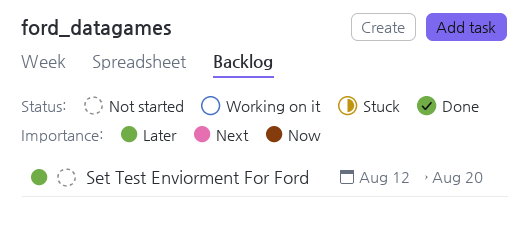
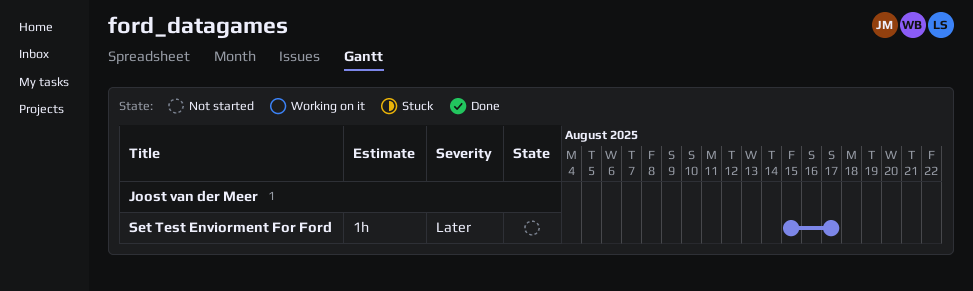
Set Test Enviorment For Ford, start: Aug 12 -> Aug 15
Set Test Enviorment For Ford, due: Aug 20 -> Aug 17

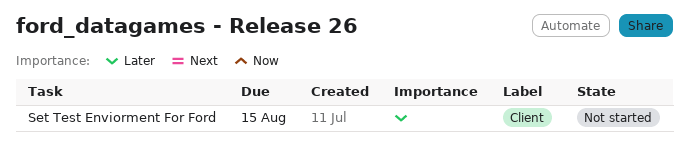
Set Test Enviorment For Ford, due: Aug 17 -> Aug 15

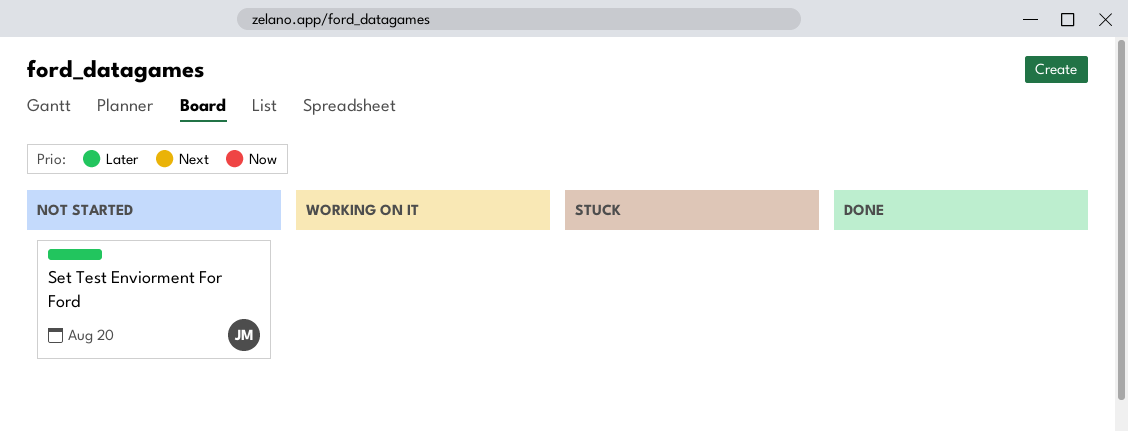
Set Test Enviorment For Ford, due: Aug 15 -> Aug 20

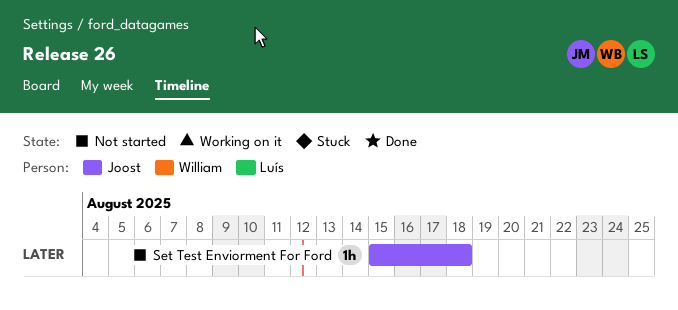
Set Test Enviorment For Ford, due: Aug 20 -> Aug 18

